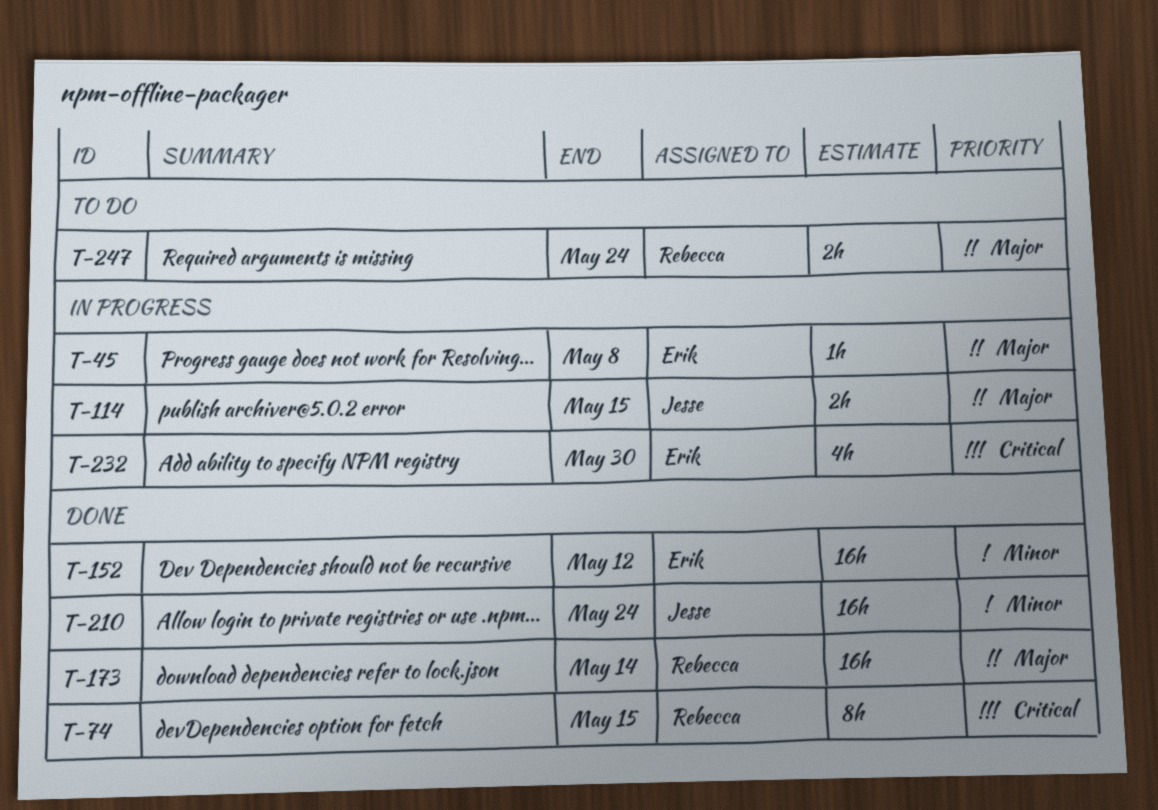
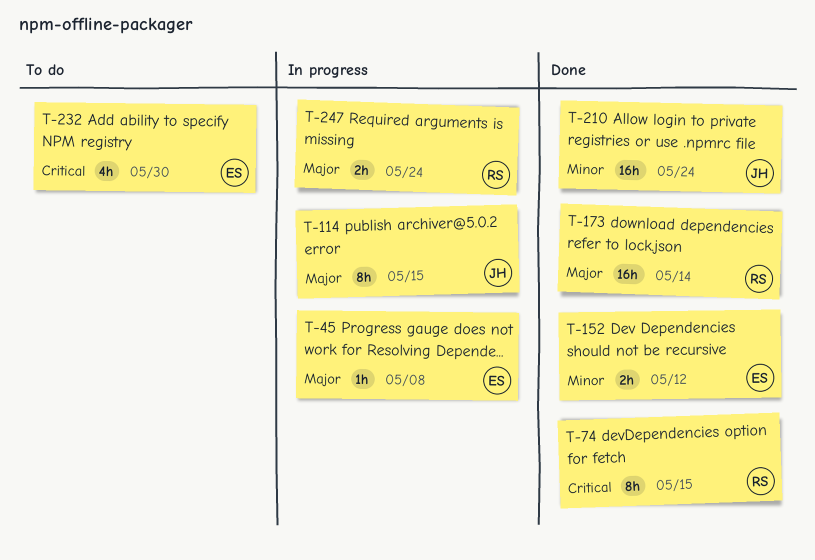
T-114, estimate: 2h -> 8h
T-152, estimate: 16h -> 2h
T-232, status: In progress -> To do
T-247, status: To do -> In progress

